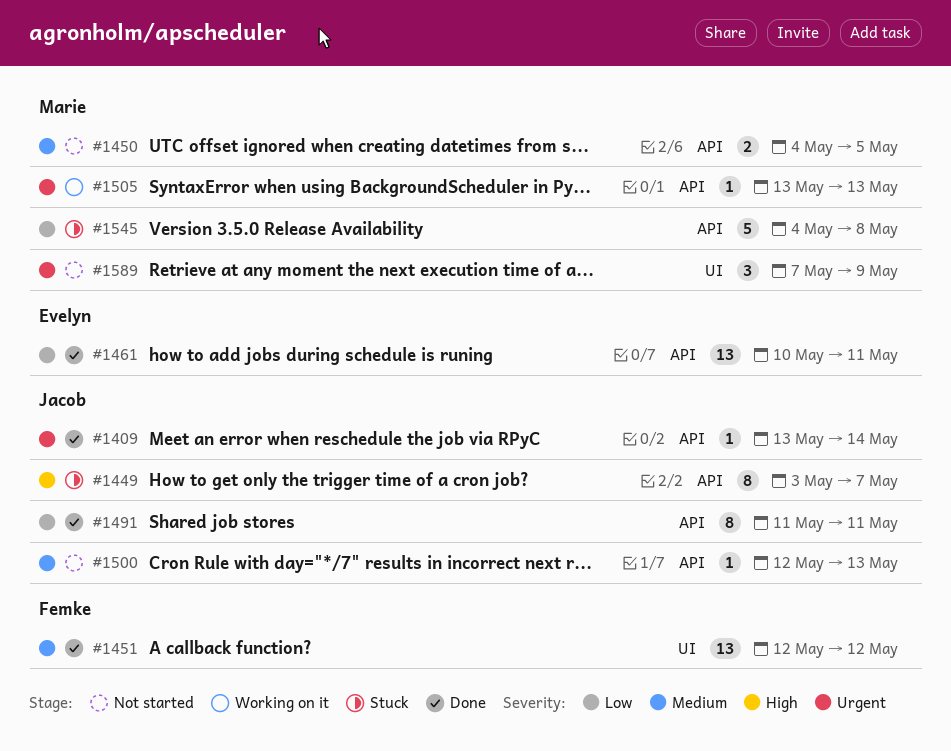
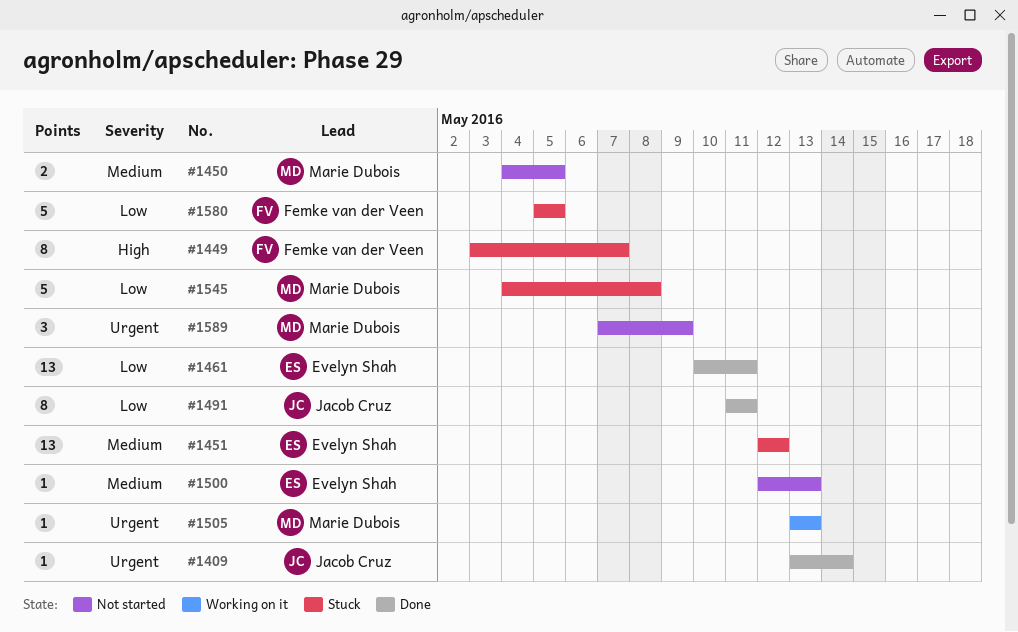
#1449, owner: Jacob Cruz -> Femke van der Veen
#1451, status: Done -> Stuck
#1451, owner: Femke van der Veen -> Evelyn Shah
#1500, owner: Jacob Cruz -> Evelyn Shah
#1580: none -> present

